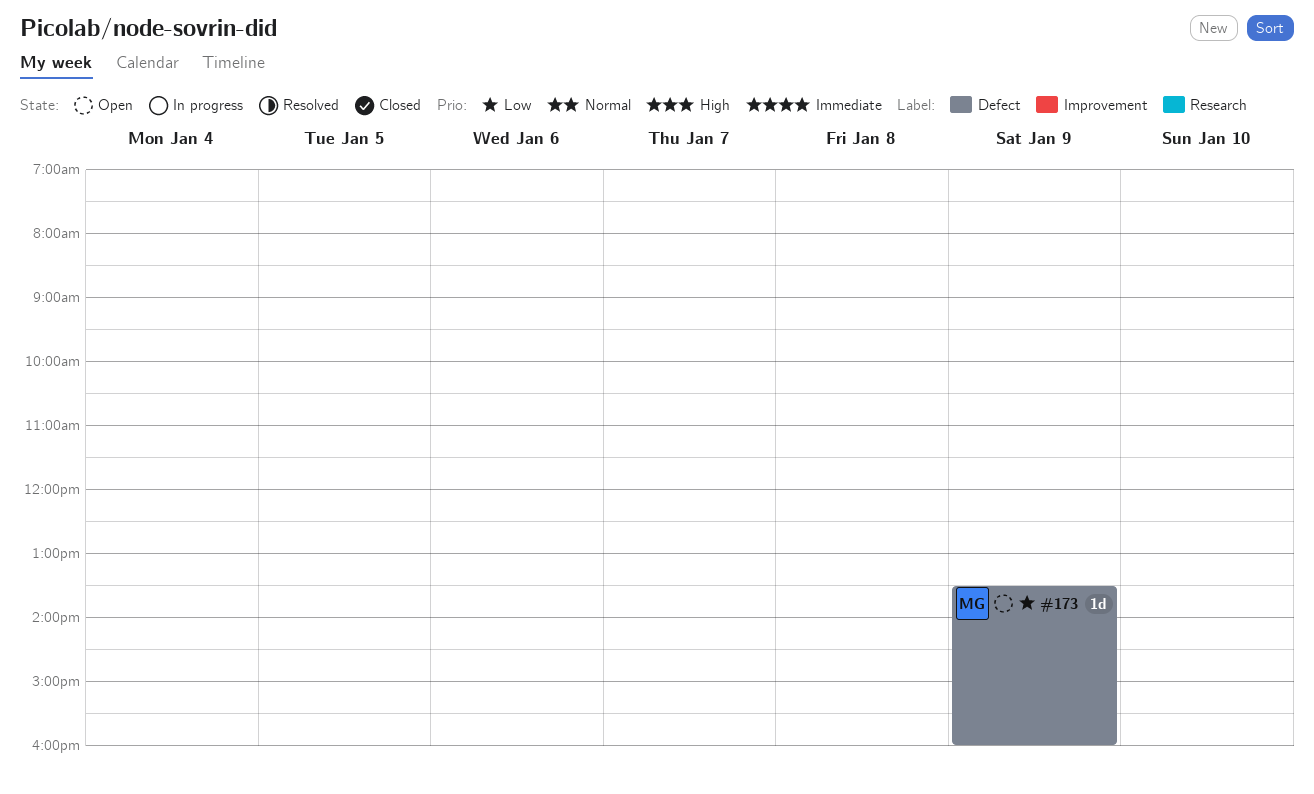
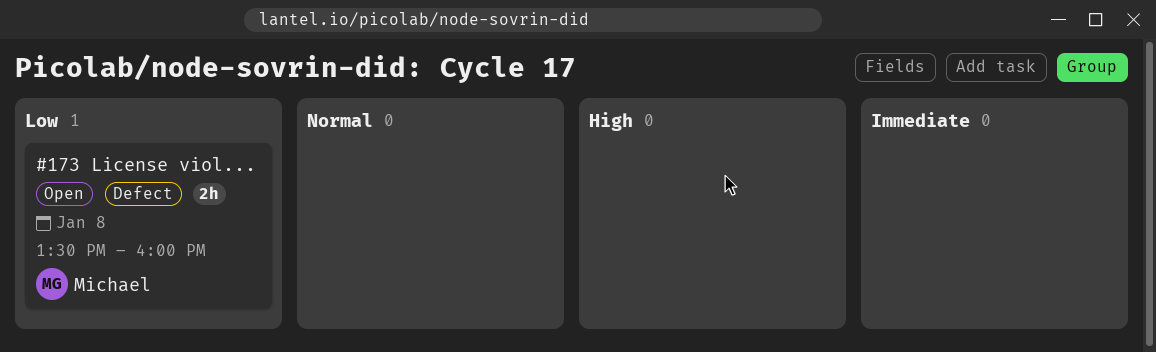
#173, estimate: 1d -> 2h
#173, day: Jan 9 -> Jan 8

